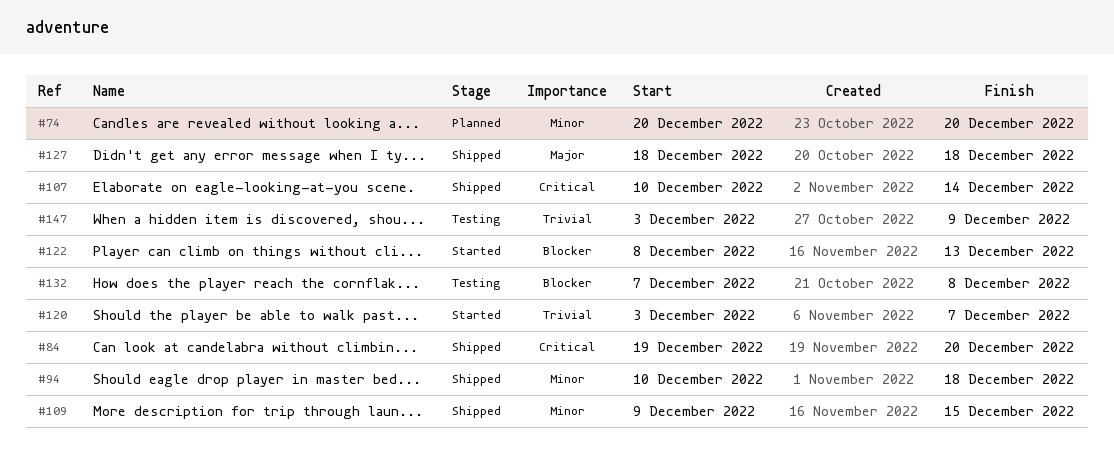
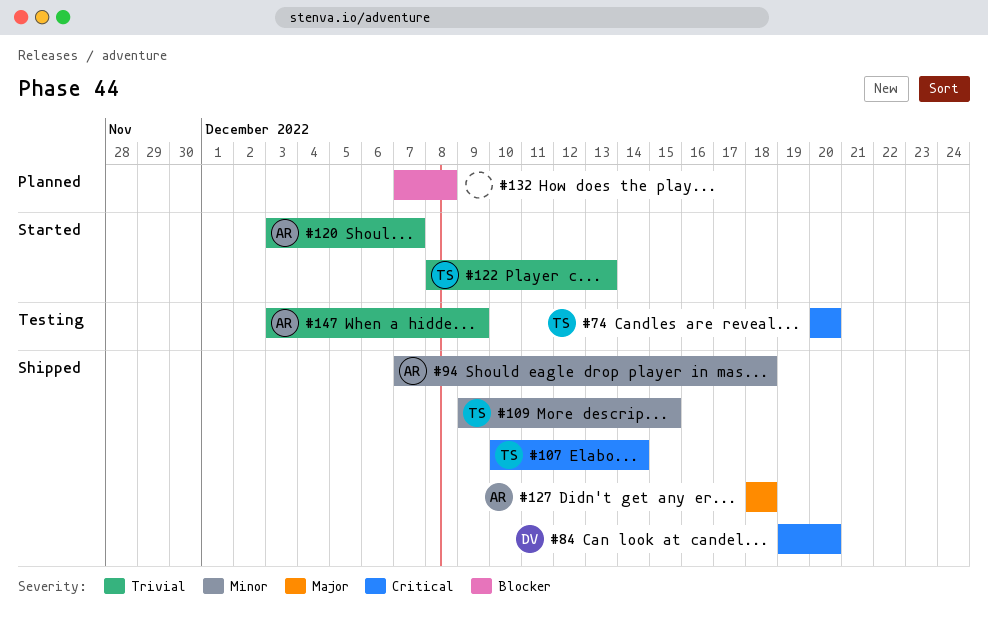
#74, status: Planned -> Testing
#74, priority: Minor -> Critical
#94, start: Dec 10 -> Dec 7
#122, priority: Blocker -> Trivial
#132, status: Testing -> Planned

